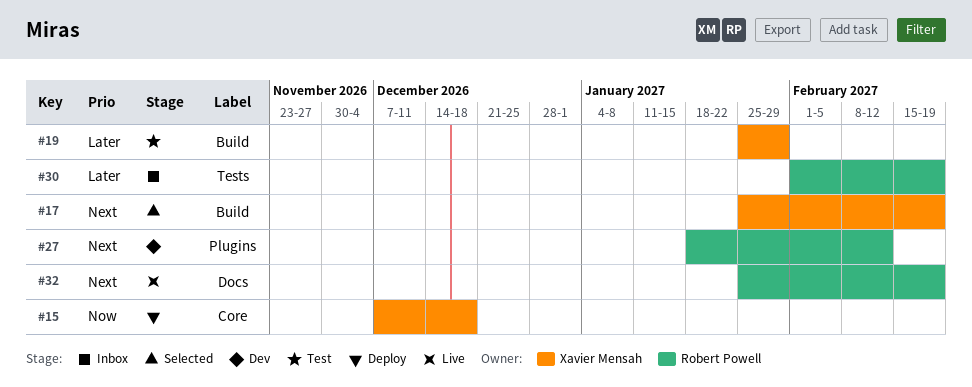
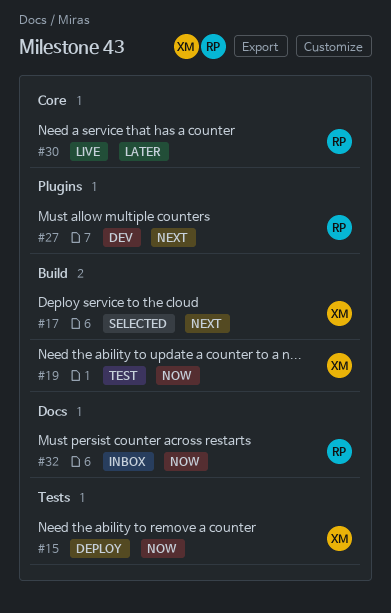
#15, label: Core -> Tests
#19, priority: Later -> Now
#30, status: Inbox -> Live
#30, label: Tests -> Core
#32, status: Live -> Inbox
#32, priority: Next -> Now

